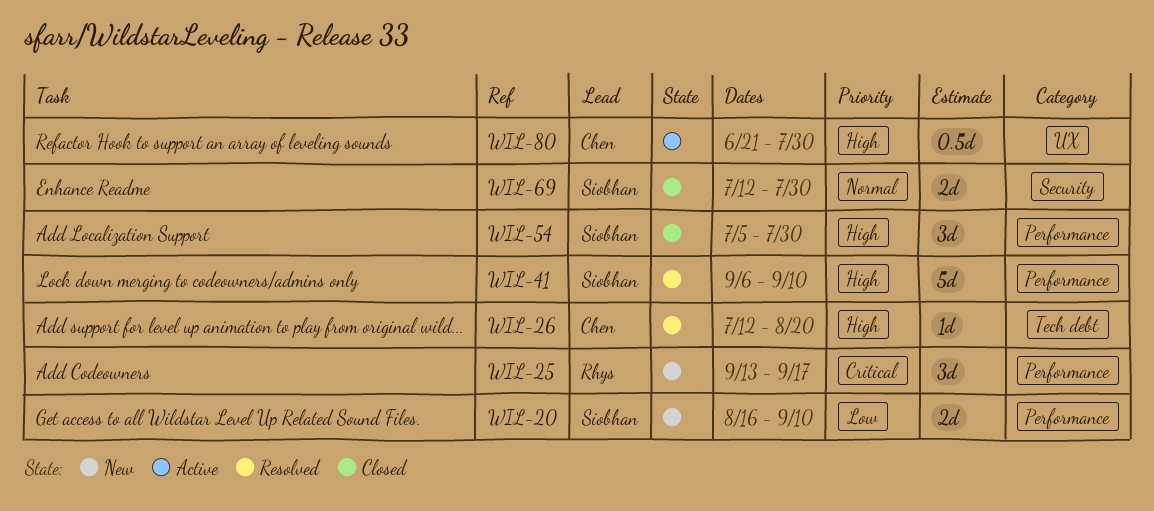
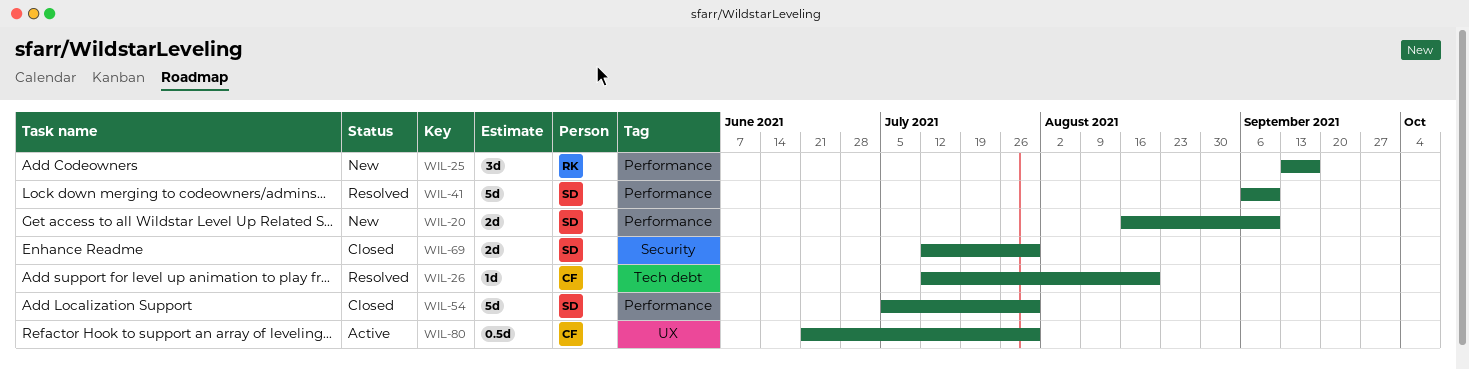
WIL-54, estimate: 3d -> 5d

